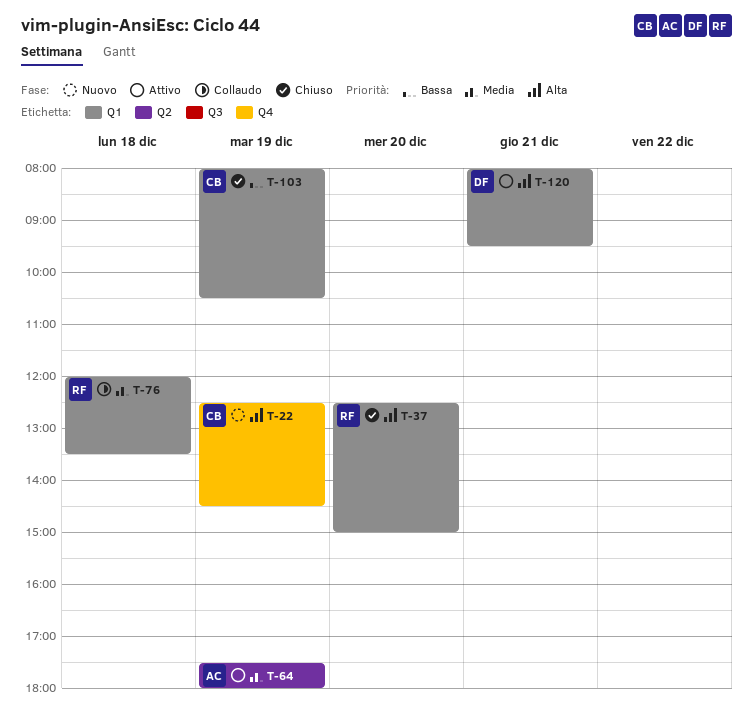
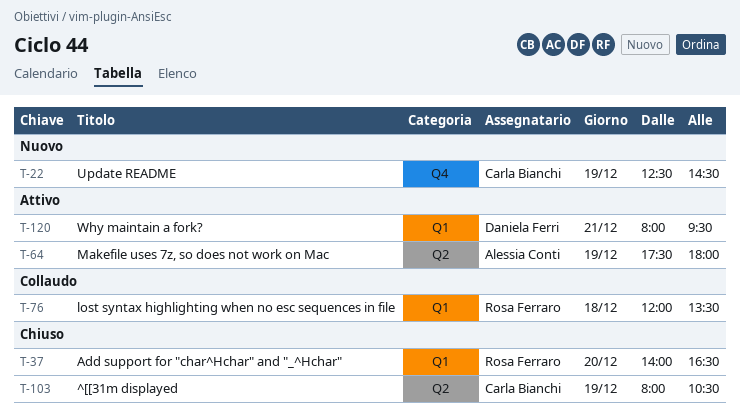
T-37, begins: 12:30 -> 14:00
T-37, ends: 15:00 -> 16:30
T-103, label: Q1 -> Q2

